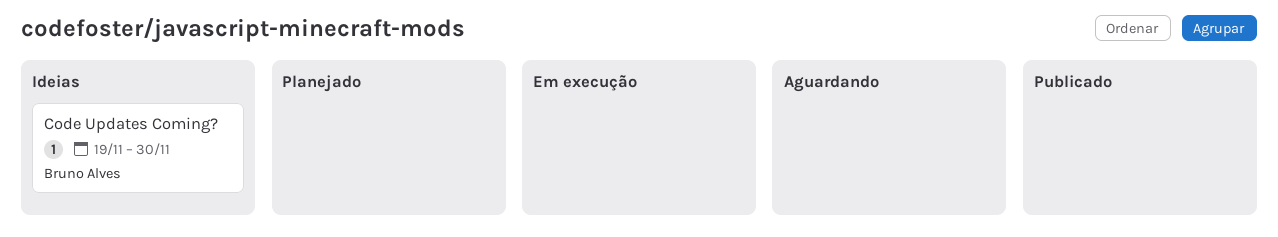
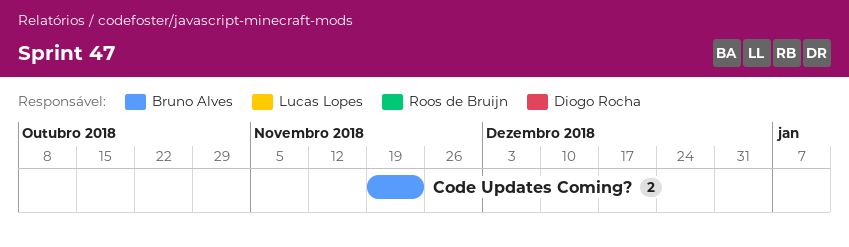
Code Updates Coming?, estimate: 1 -> 2
Code Updates Coming?, due: Nov 30 -> Nov 23

